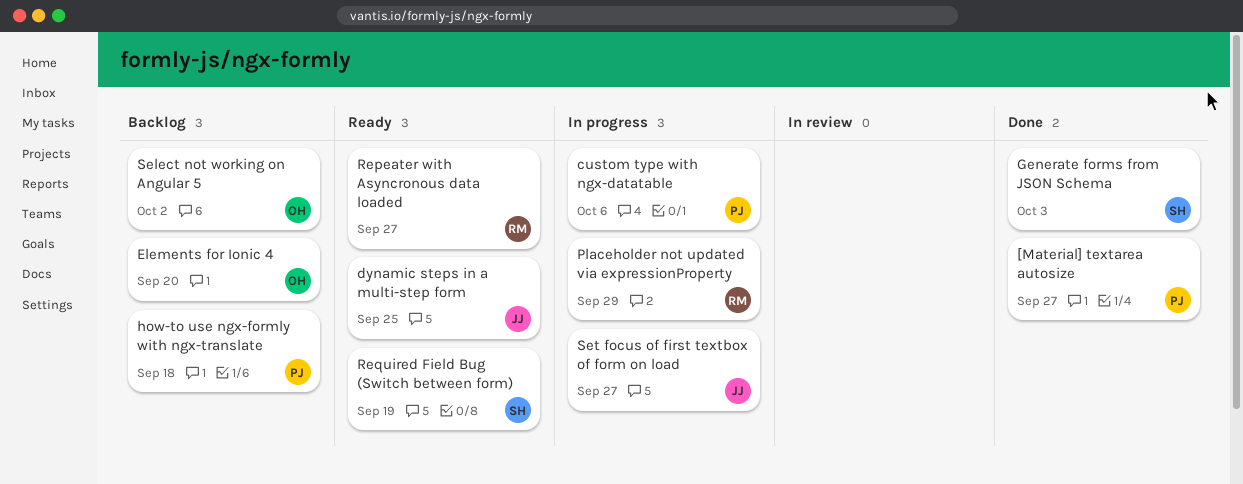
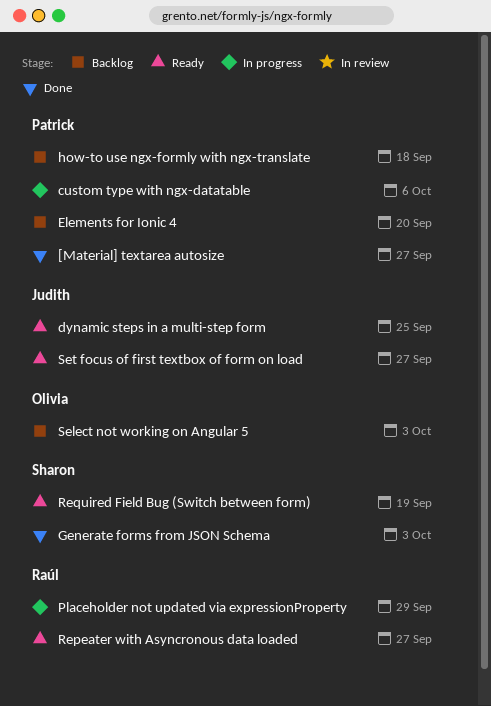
Elements for Ionic 4, owner: Olivia -> Patrick
Select not working on Angular 5, due: Oct 2 -> Oct 3
Set focus of first textbox of form on load, status: In progress -> Ready

